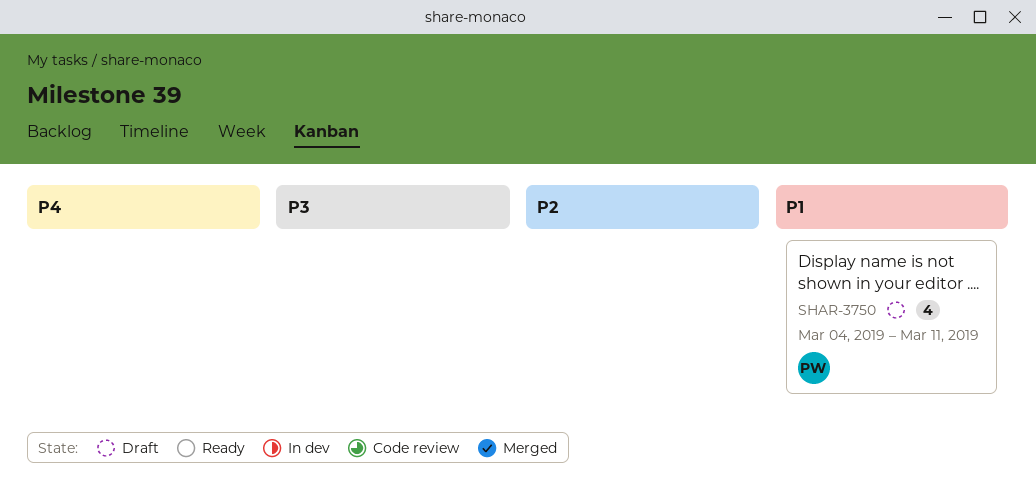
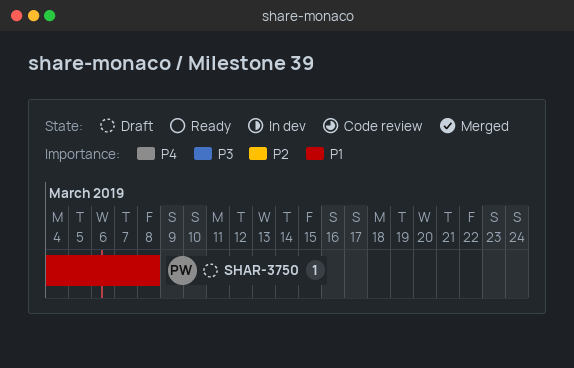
SHAR-3750, estimate: 4 -> 1
SHAR-3750, due: Mar 11 -> Mar 8

